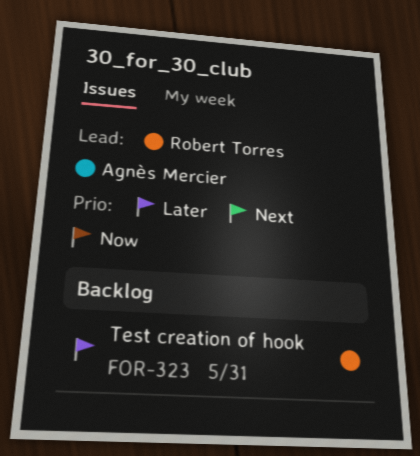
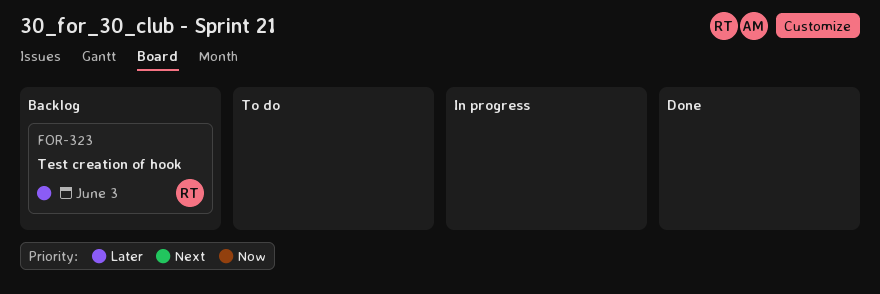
FOR-323, due: May 31 -> Jun 3

